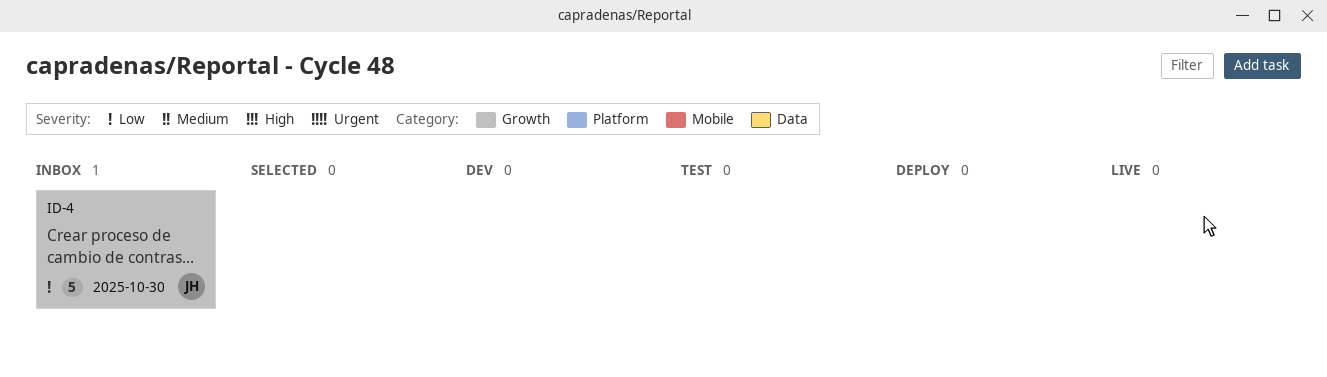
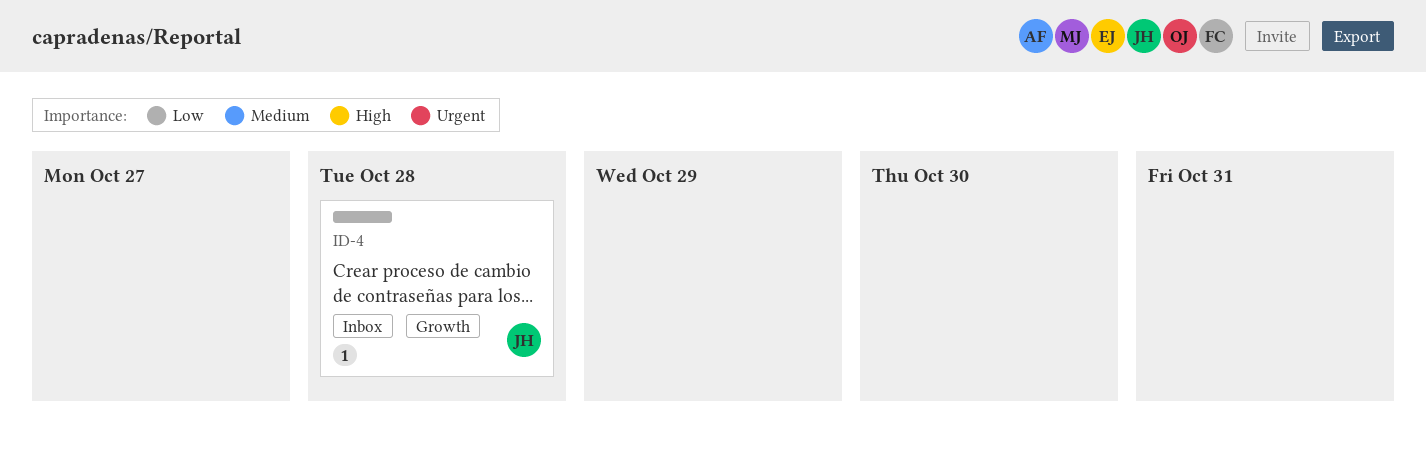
ID-4, estimate: 5 -> 1
ID-4, due: Oct 30 -> Oct 28

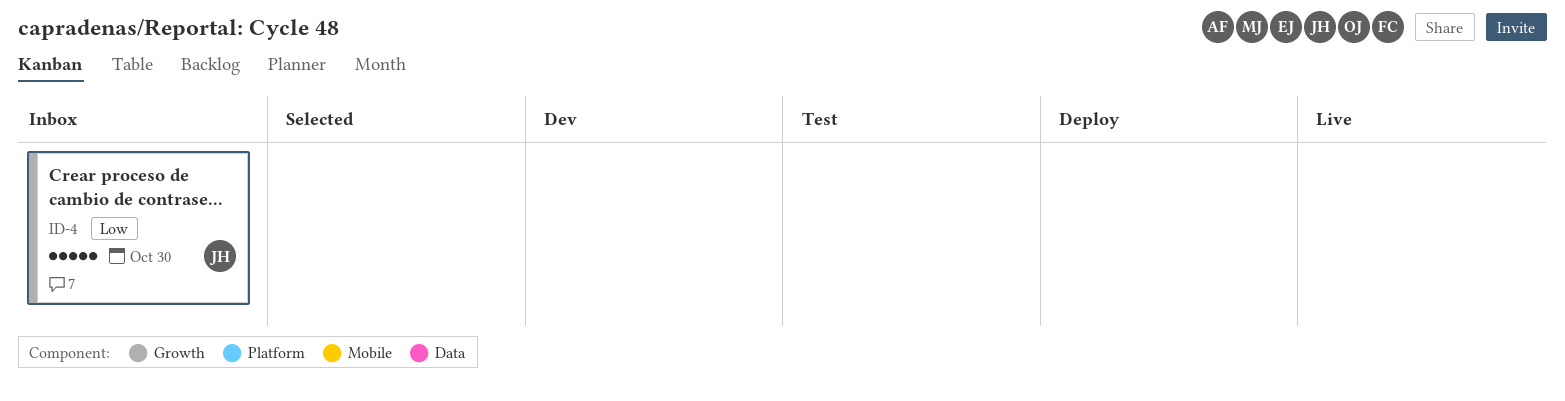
ID-4, estimate: 1 -> 5
ID-4, due: Oct 28 -> Oct 30

